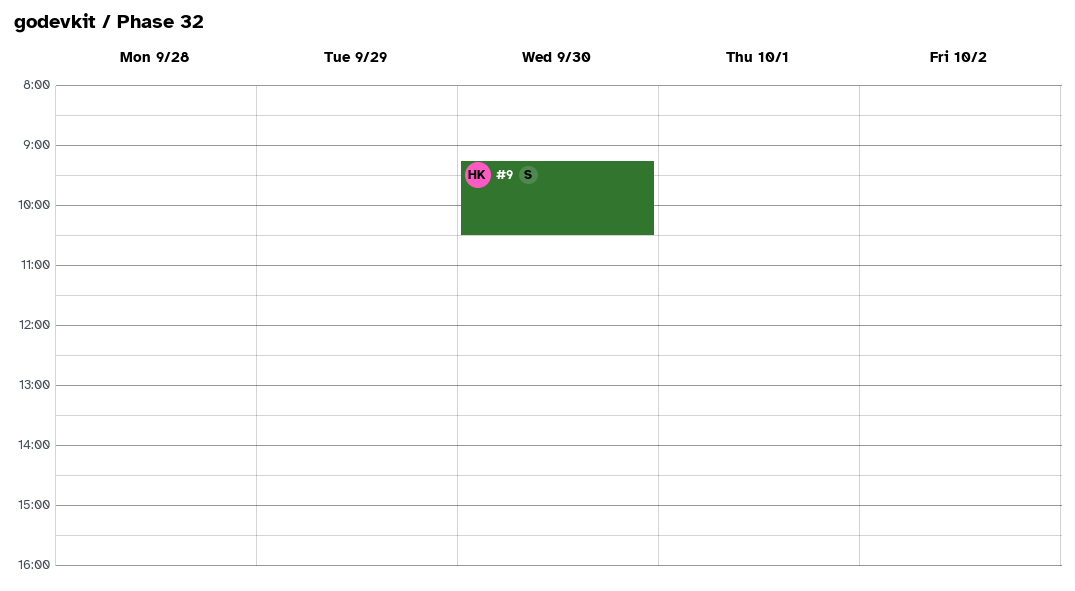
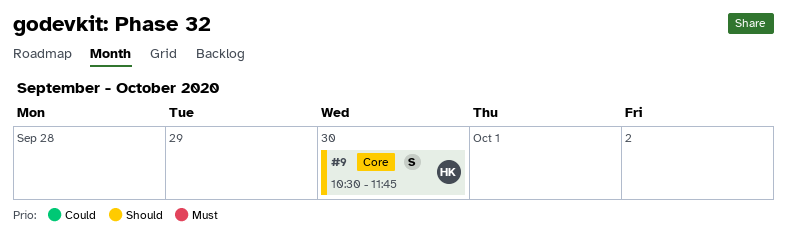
#9, begins: 09:15 -> 10:30
#9, ends: 10:30 -> 11:45

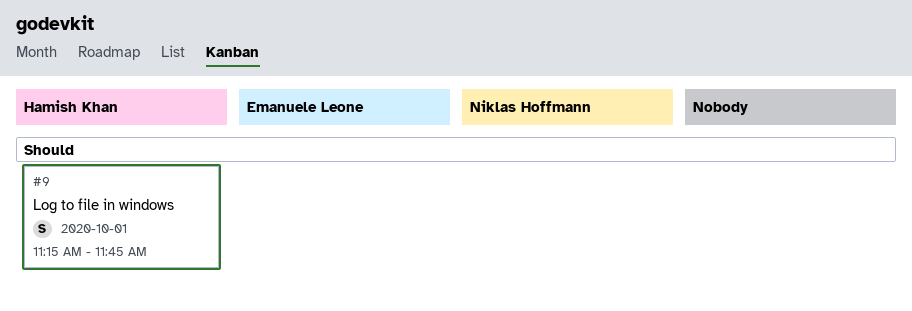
#9, day: Sep 30 -> Oct 1
#9, begins: 10:30 -> 11:15

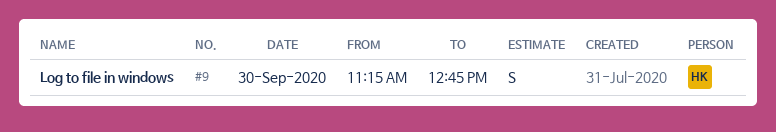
#9, day: Oct 1 -> Sep 30
#9, ends: 11:45 -> 12:45

